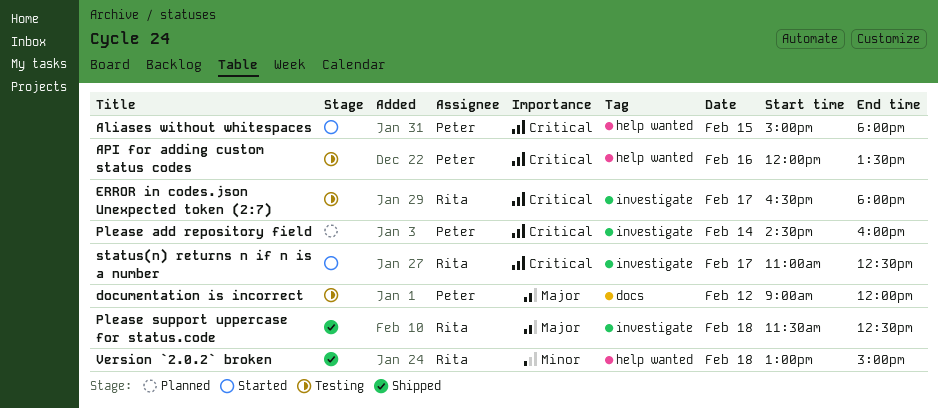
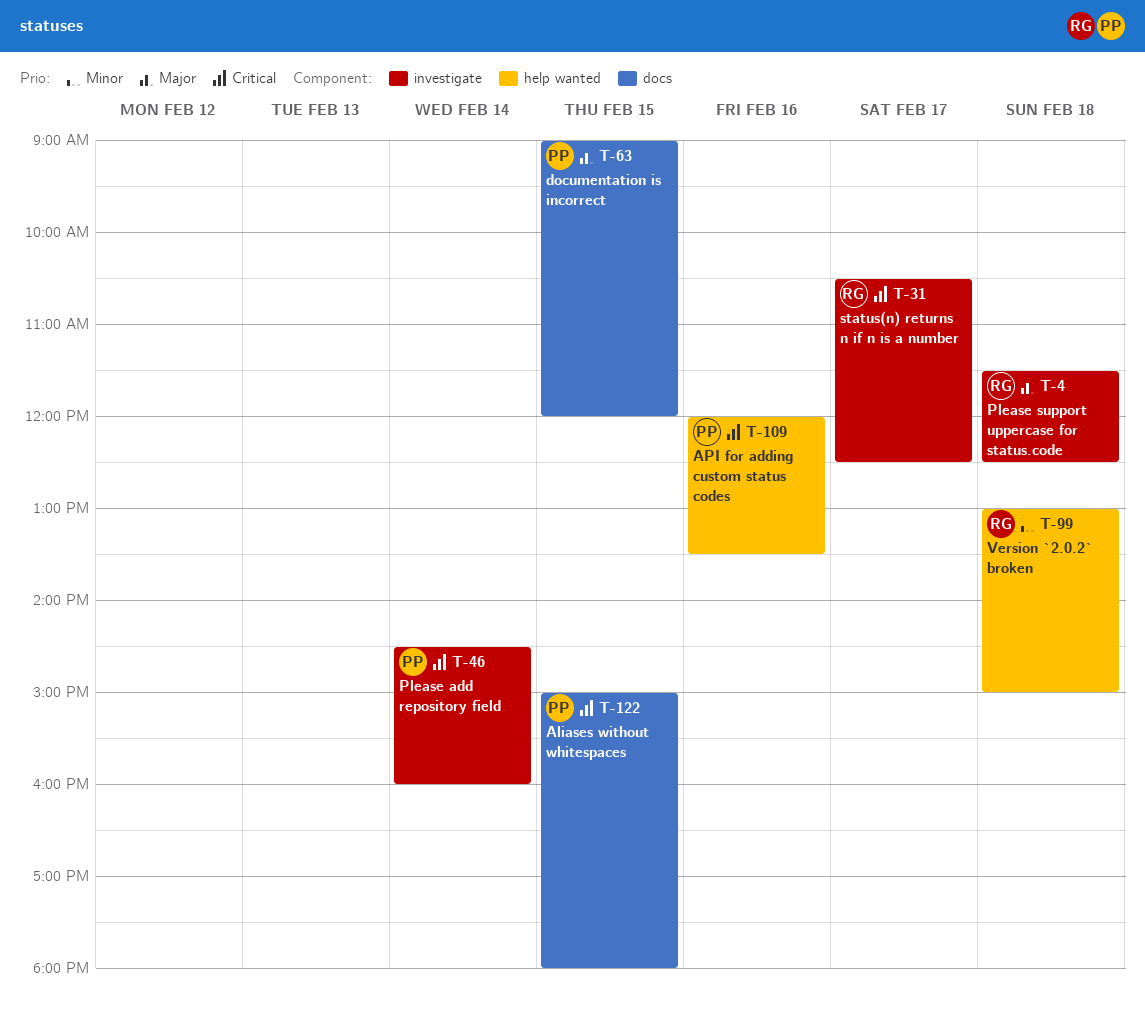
Aliases without whitespaces, label: help wanted -> docs
documentation is incorrect, day: Feb 12 -> Feb 15
ERROR in codes.json Unexpected token (2:7): present -> none
status(n) returns n if n is a number, begins: 11:00 -> 10:30

